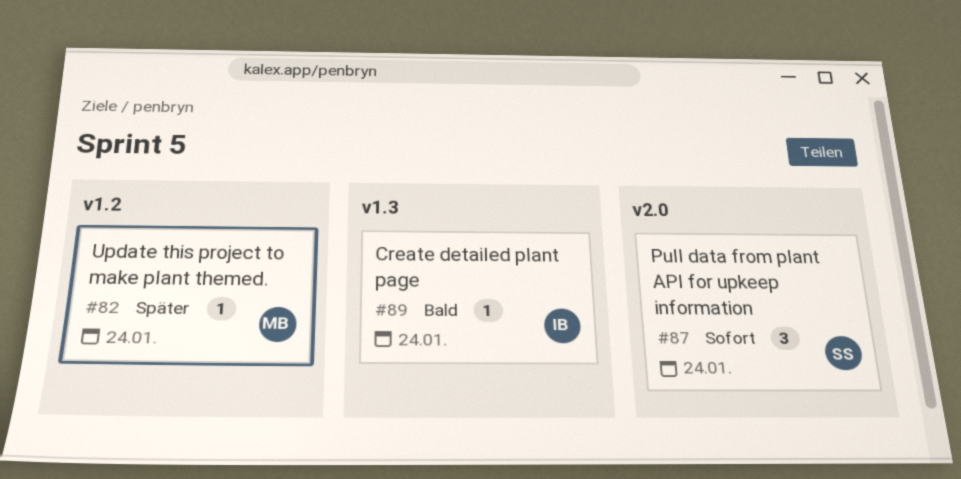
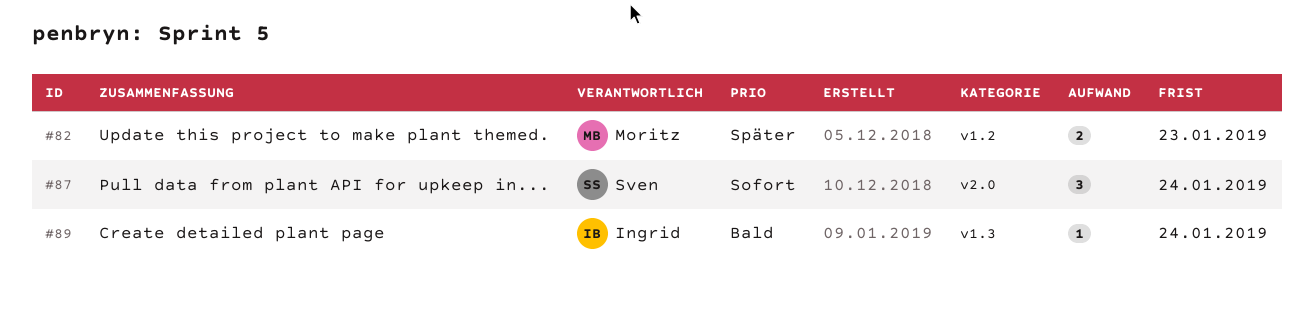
#82, estimate: 1 -> 2
#82, due: Jan 24 -> Jan 23

